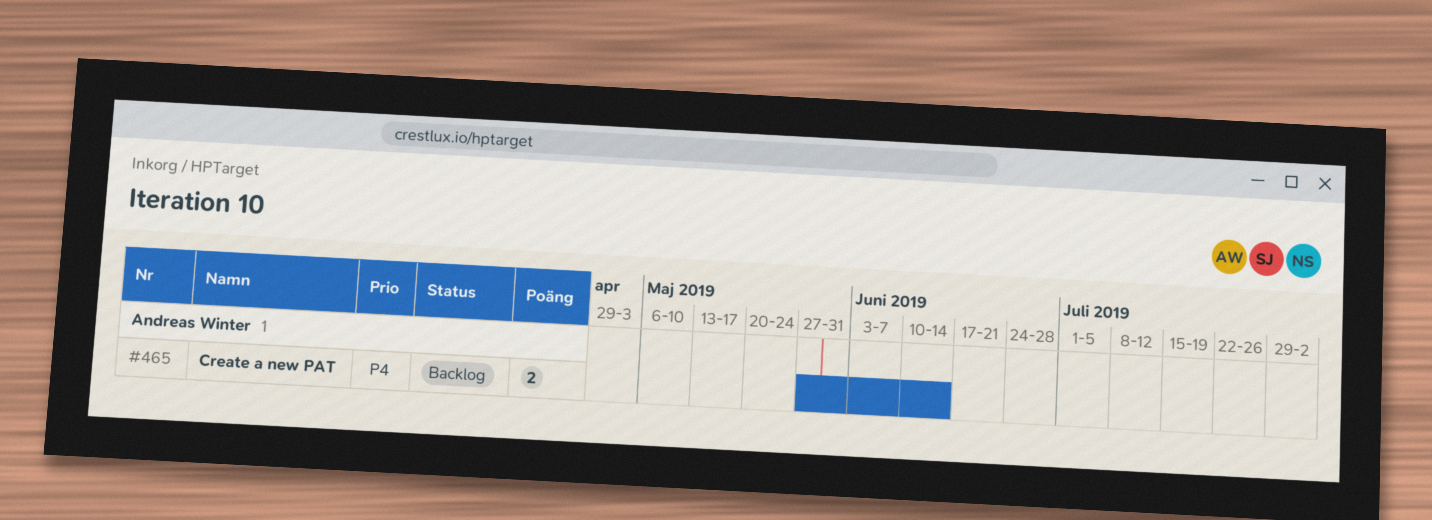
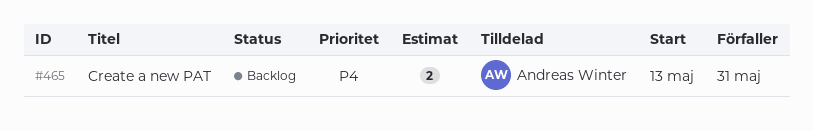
#465, start: May 27 -> May 13
#465, due: Jun 14 -> May 31

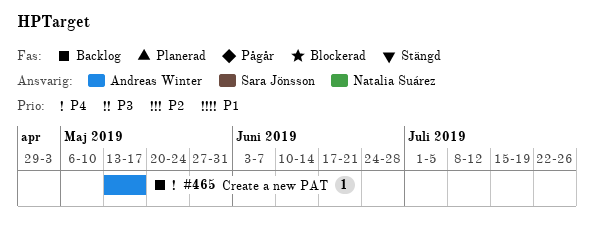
#465, estimate: 2 -> 1
#465, due: May 31 -> May 17

